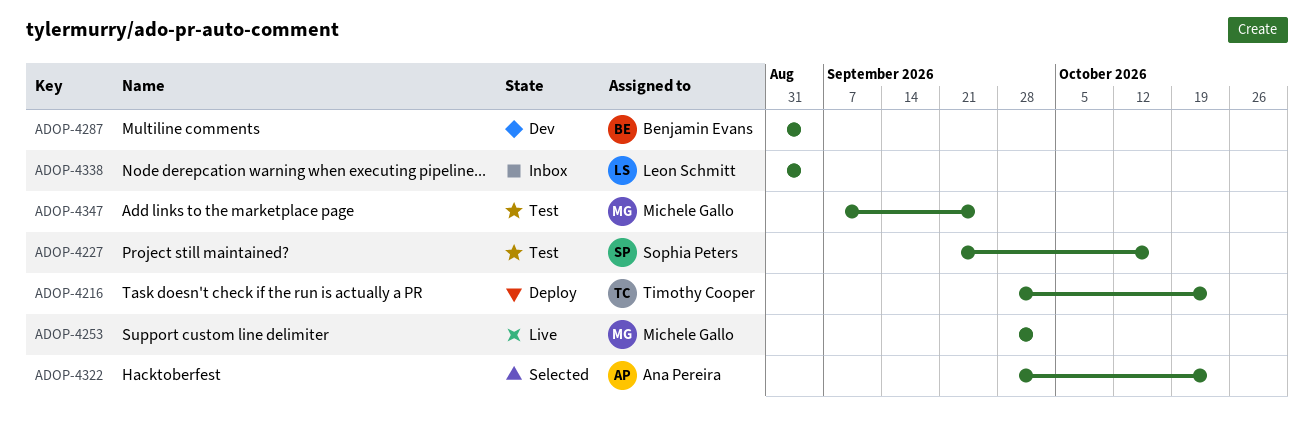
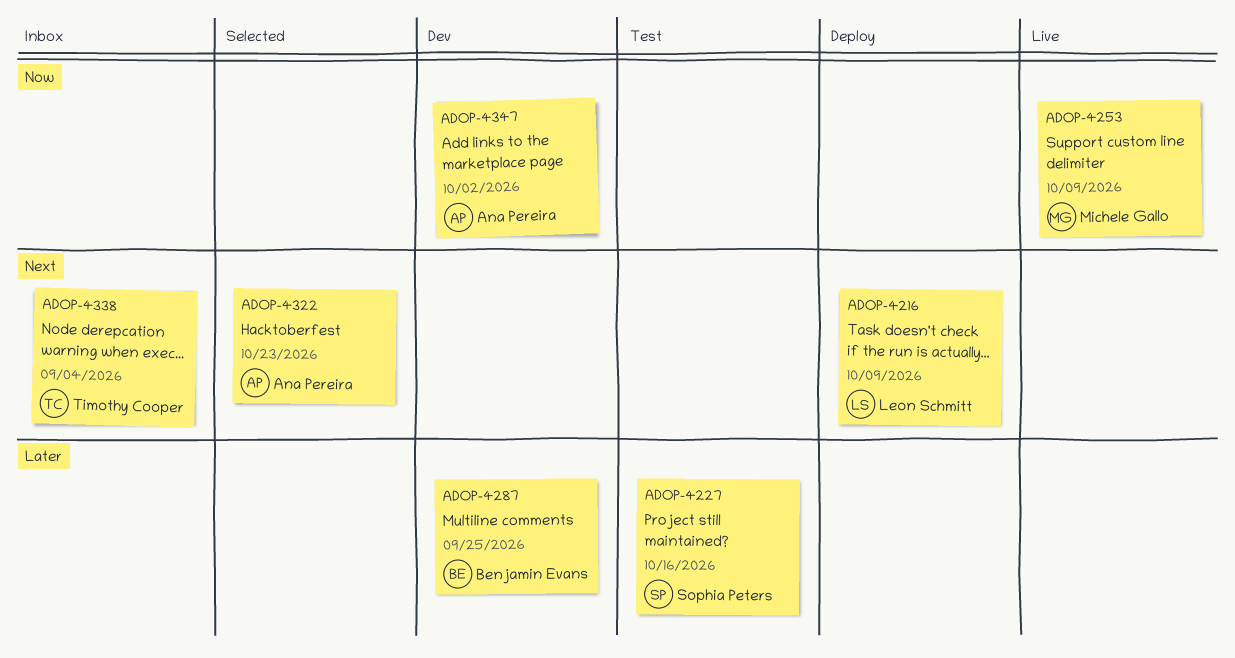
ADOP-4216, owner: Timothy Cooper -> Leon Schmitt
ADOP-4216, due: Oct 23 -> Oct 9
ADOP-4253, due: Oct 2 -> Oct 9
ADOP-4287, due: Sep 4 -> Sep 25
ADOP-4338, owner: Leon Schmitt -> Timothy Cooper
ADOP-4347, status: Test -> Dev
ADOP-4347, owner: Michele Gallo -> Ana Pereira
ADOP-4347, due: Sep 25 -> Oct 2

